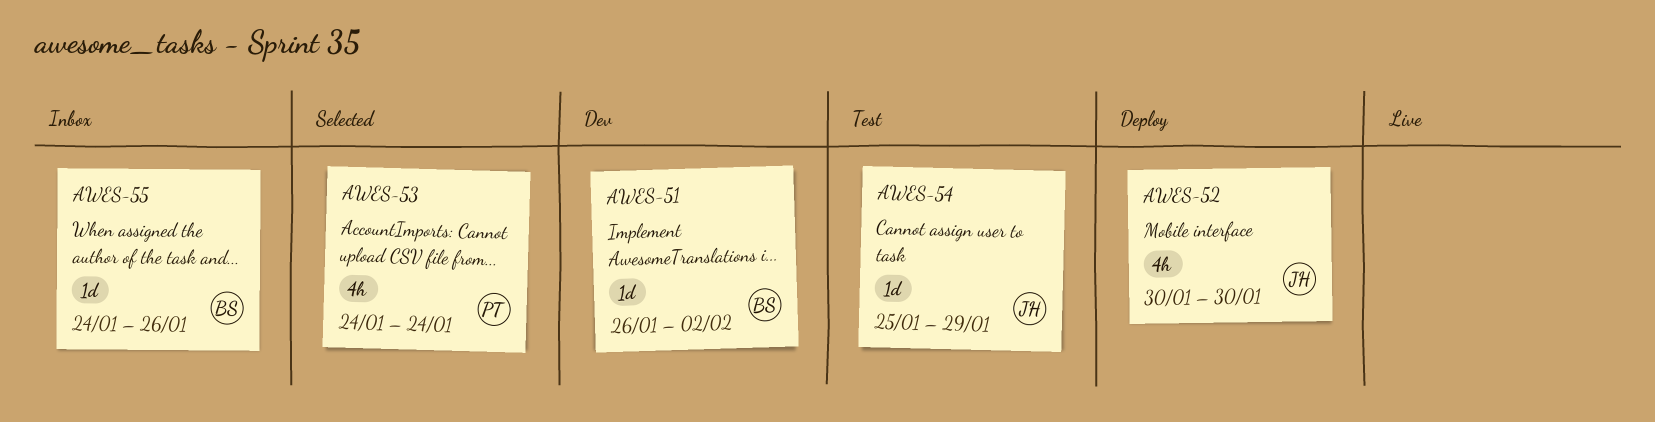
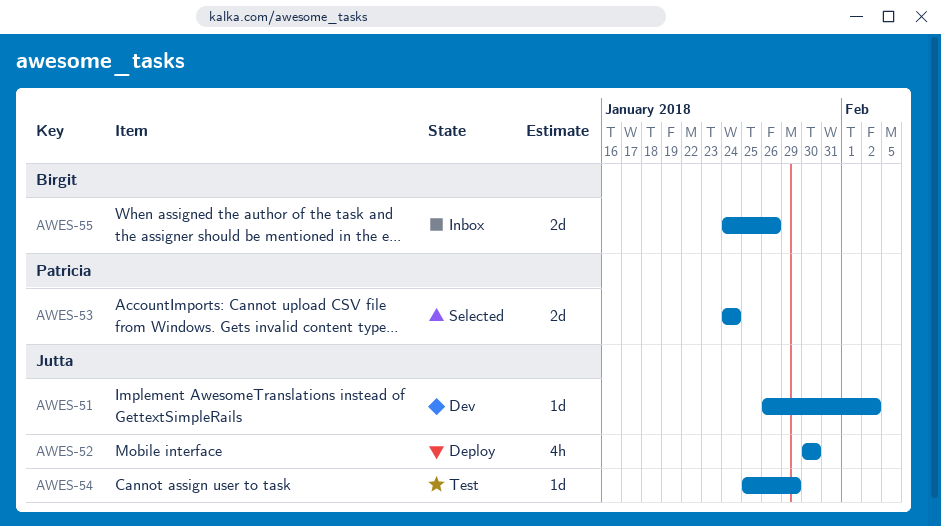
AWES-51, owner: Birgit -> Jutta
AWES-53, estimate: 4h -> 2d
AWES-55, estimate: 1d -> 2d

